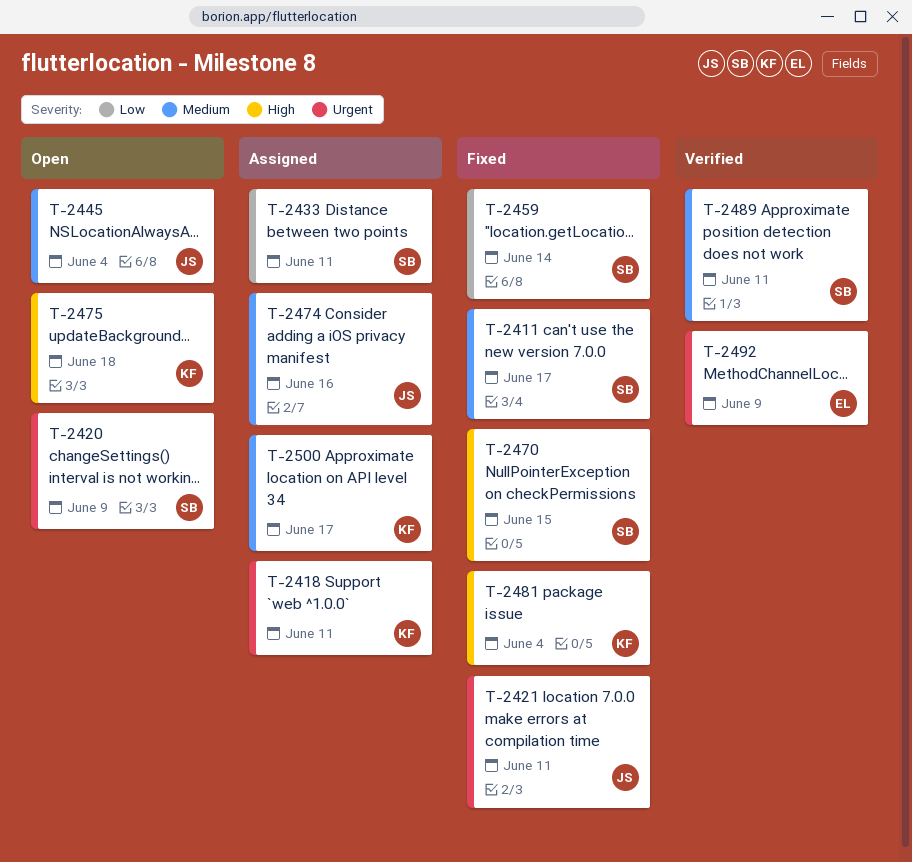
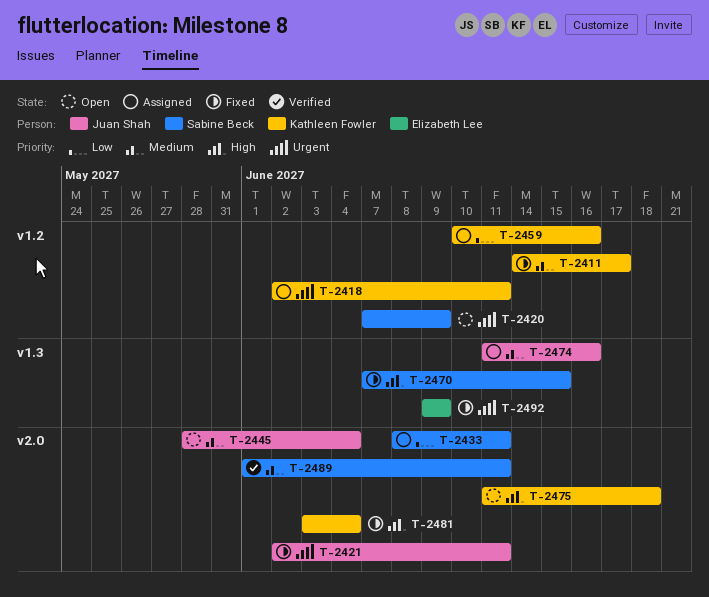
T-2411, owner: Sabine Beck -> Kathleen Fowler
T-2459, status: Fixed -> Assigned
T-2459, owner: Sabine Beck -> Kathleen Fowler
T-2459, due: Jun 14 -> Jun 16
T-2492, status: Verified -> Fixed
T-2500: present -> none

